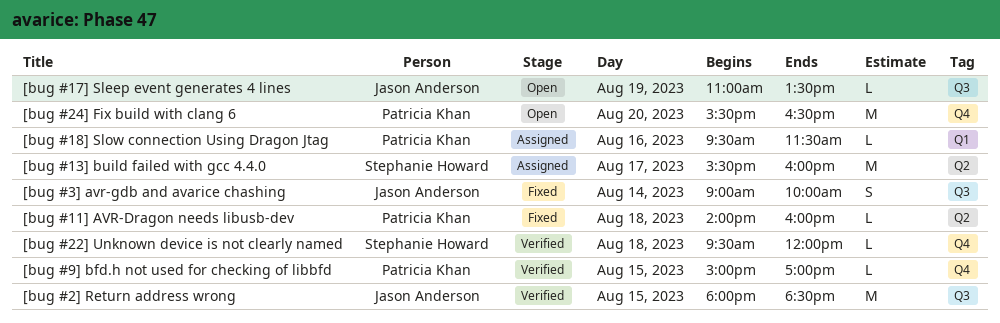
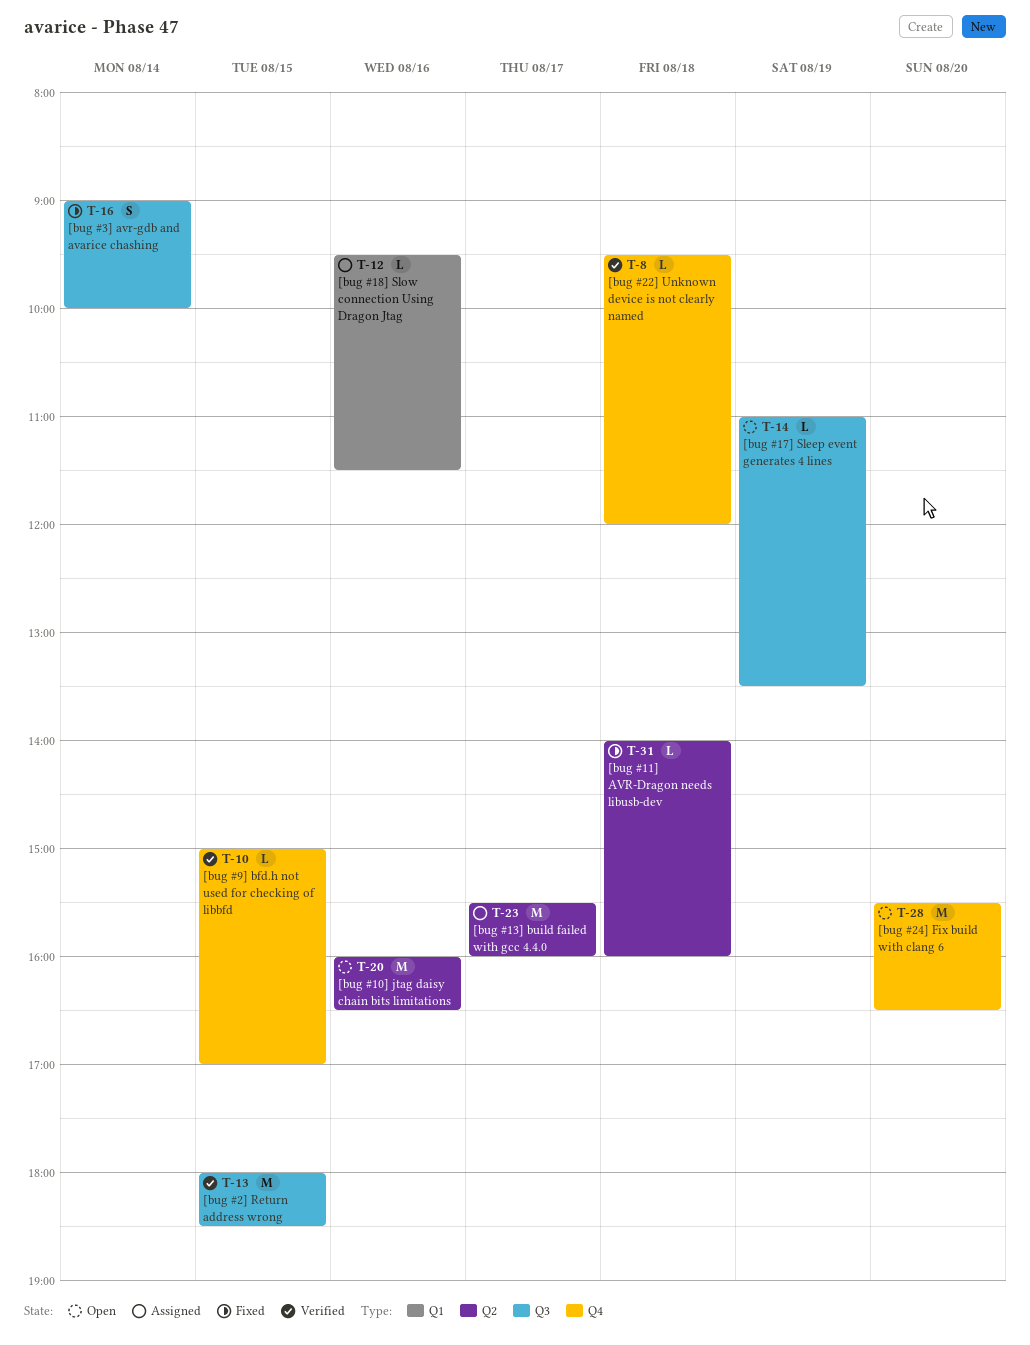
[bug #10] jtag daisy chain bits limitations: none -> present

